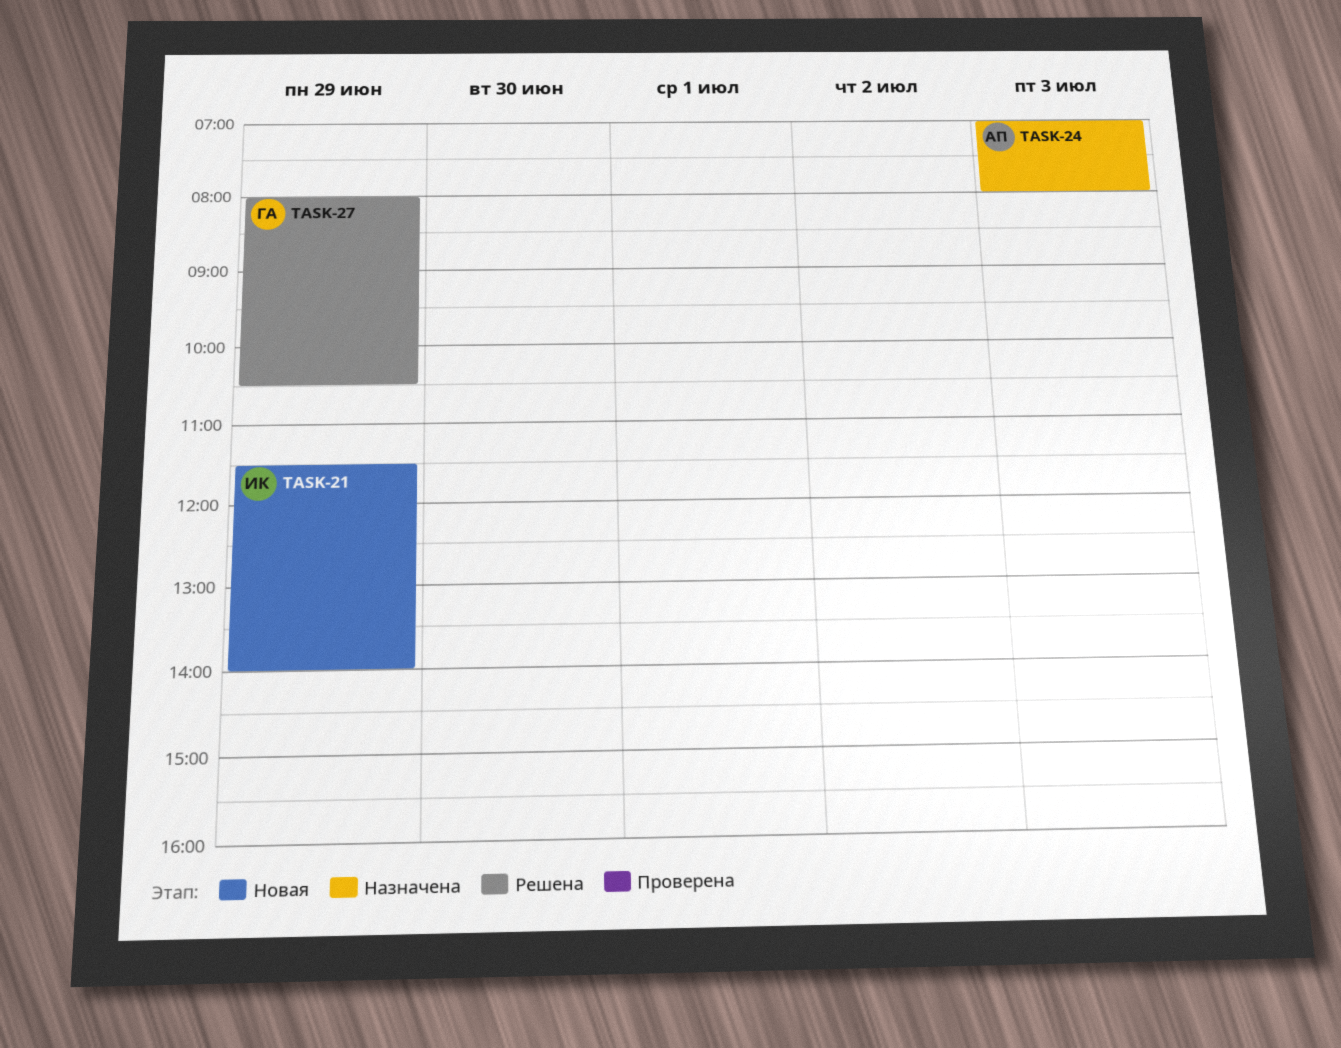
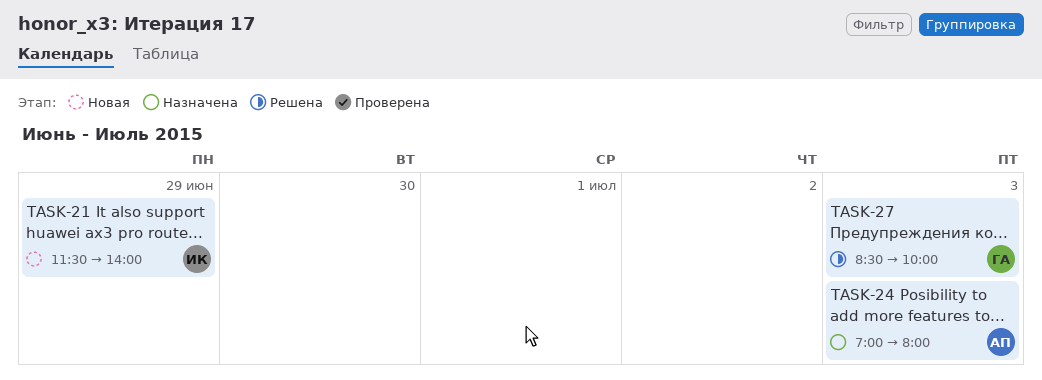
TASK-27, day: Jun 29 -> Jul 3
TASK-27, begins: 08:00 -> 08:30
TASK-27, ends: 10:30 -> 10:00

